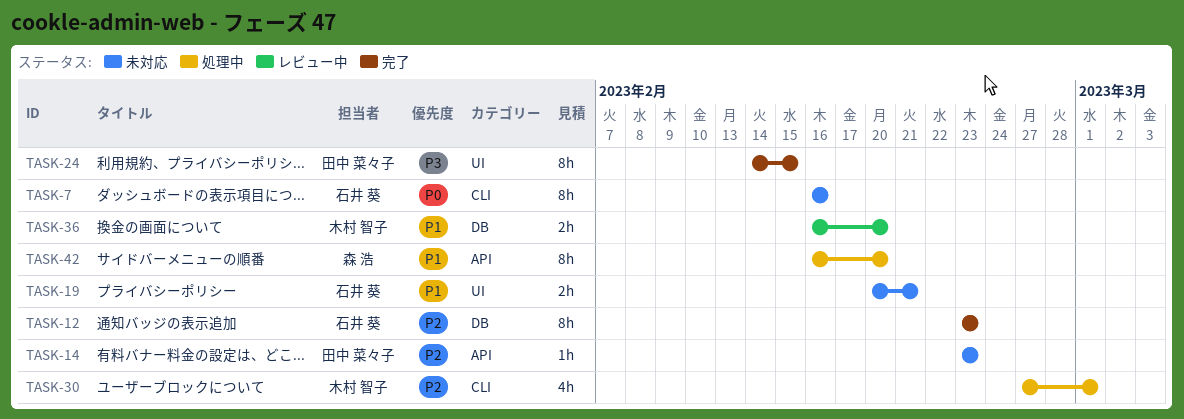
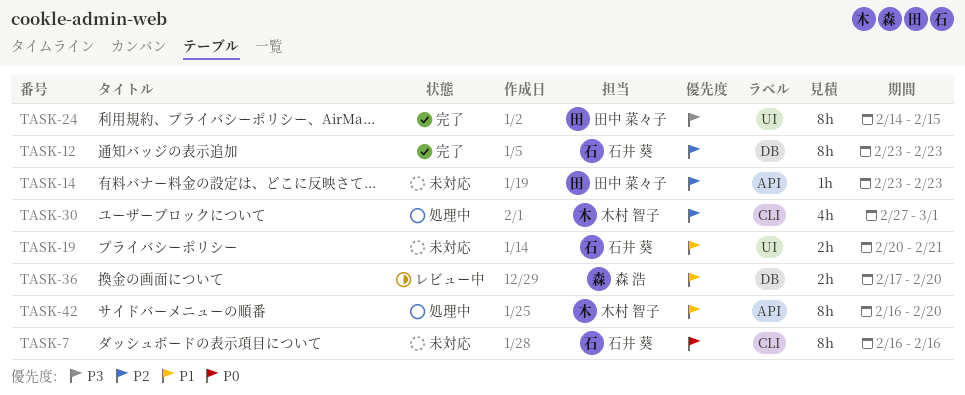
TASK-36, owner: 木村 智子 -> 森 浩
TASK-36, start: Feb 16 -> Feb 17
TASK-42, owner: 森 浩 -> 木村 智子

